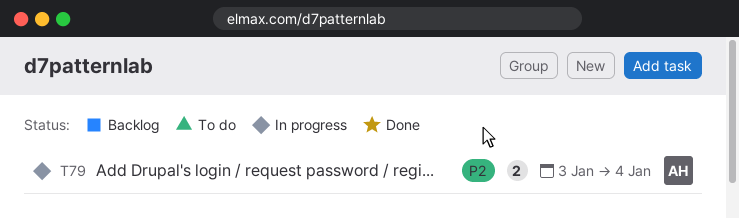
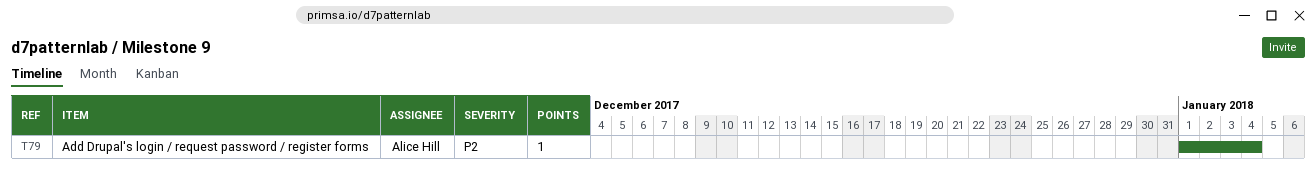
T79, estimate: 2 -> 1
T79, start: Jan 3 -> Jan 1

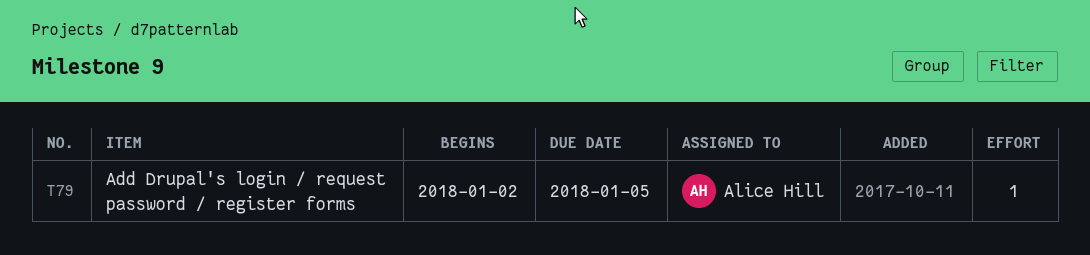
T79, start: Jan 1 -> Jan 2
T79, due: Jan 4 -> Jan 5

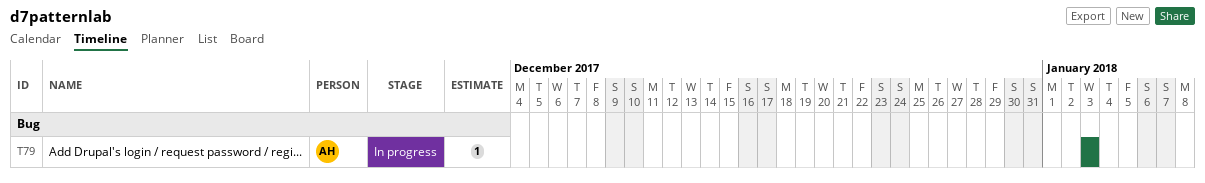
T79, start: Jan 2 -> Jan 3
T79, due: Jan 5 -> Jan 3

